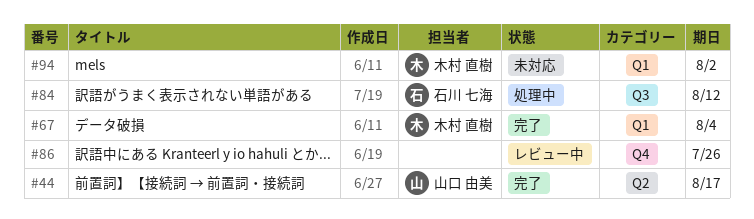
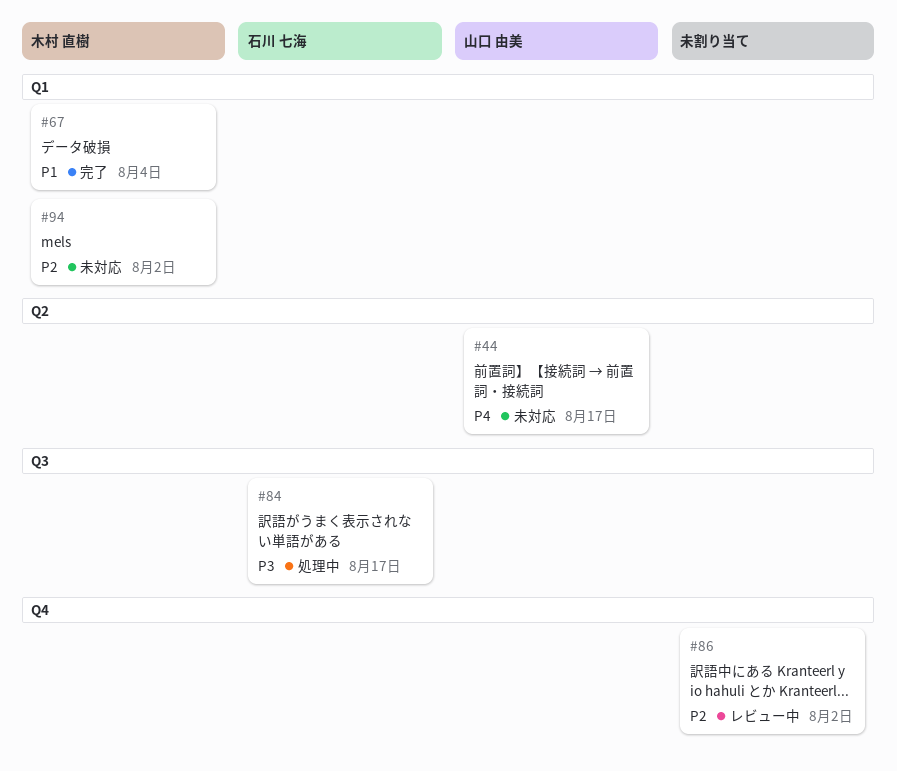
#44, status: 完了 -> 未対応
#84, due: Aug 12 -> Aug 17
#86, due: Jul 26 -> Aug 2

